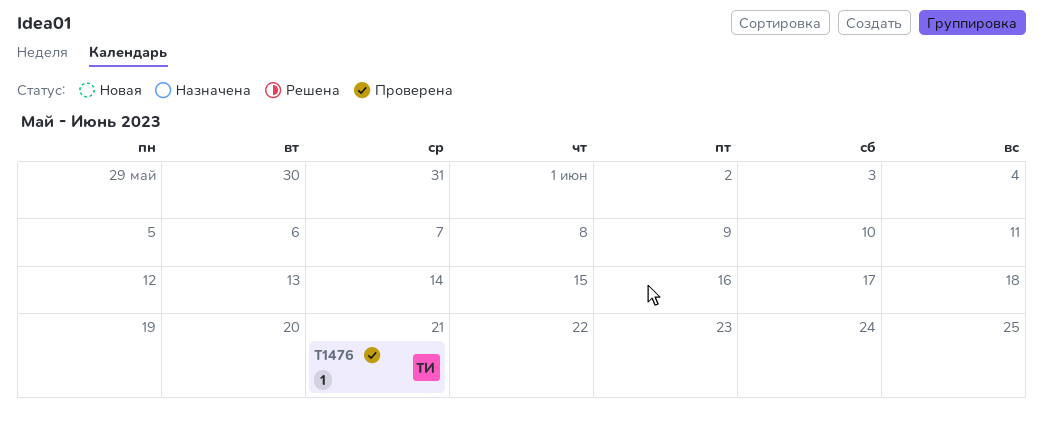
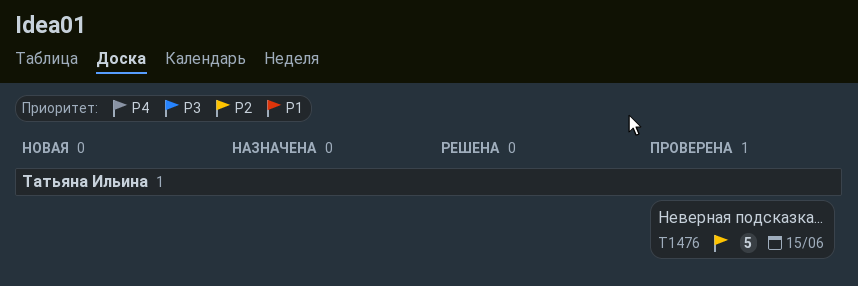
T1476, estimate: 1 -> 5
T1476, due: Jun 21 -> Jun 15

